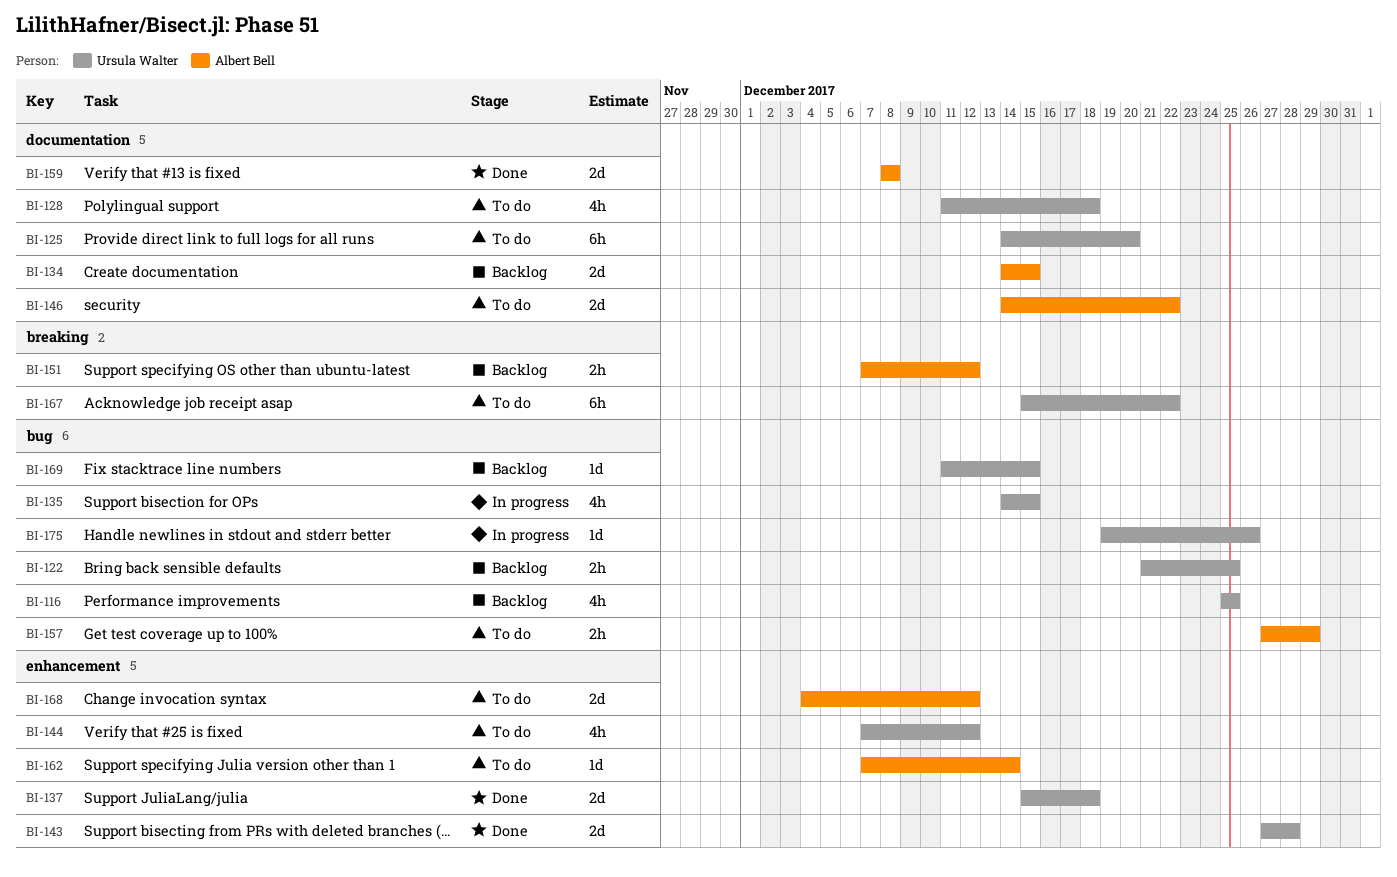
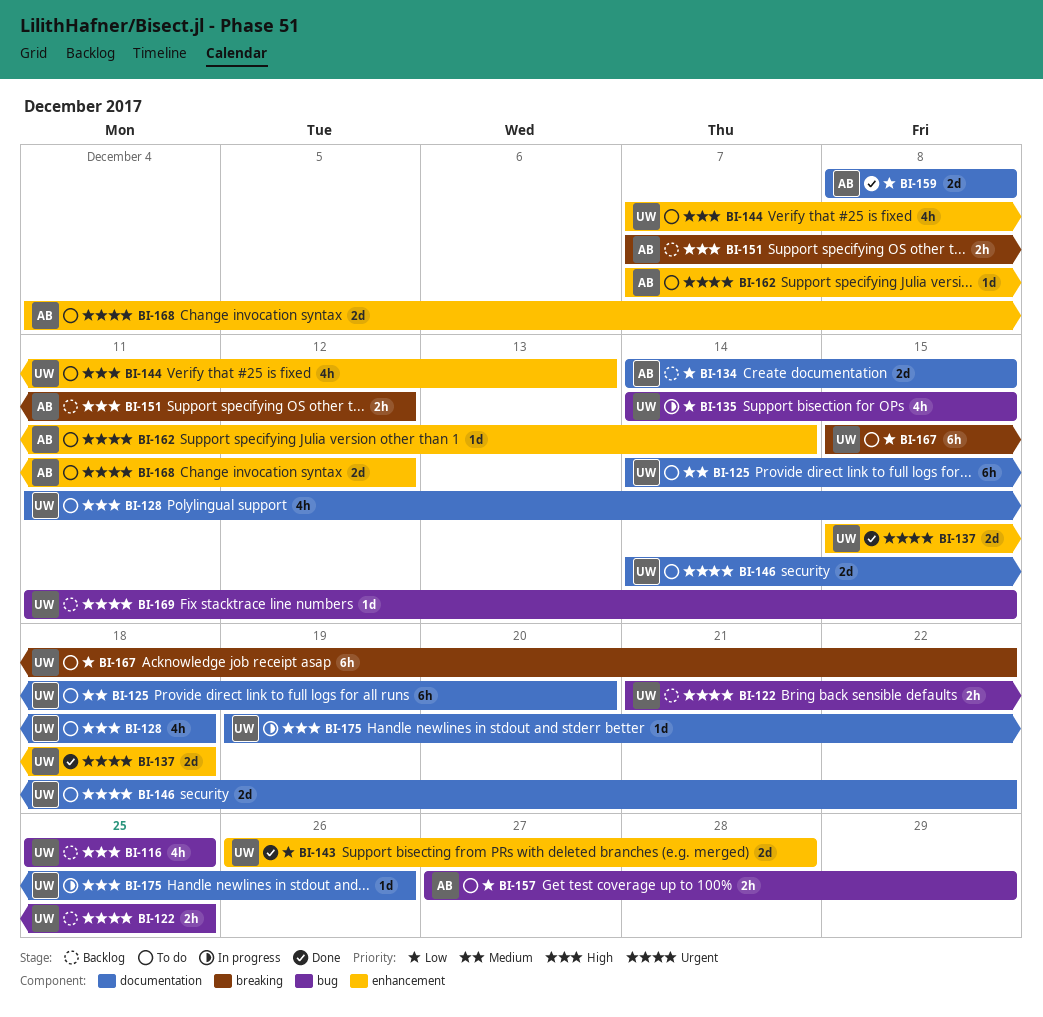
BI-143, start: Dec 27 -> Dec 26
BI-144, due: Dec 12 -> Dec 13
BI-146, owner: Albert Bell -> Ursula Walter
BI-175, label: bug -> documentation

